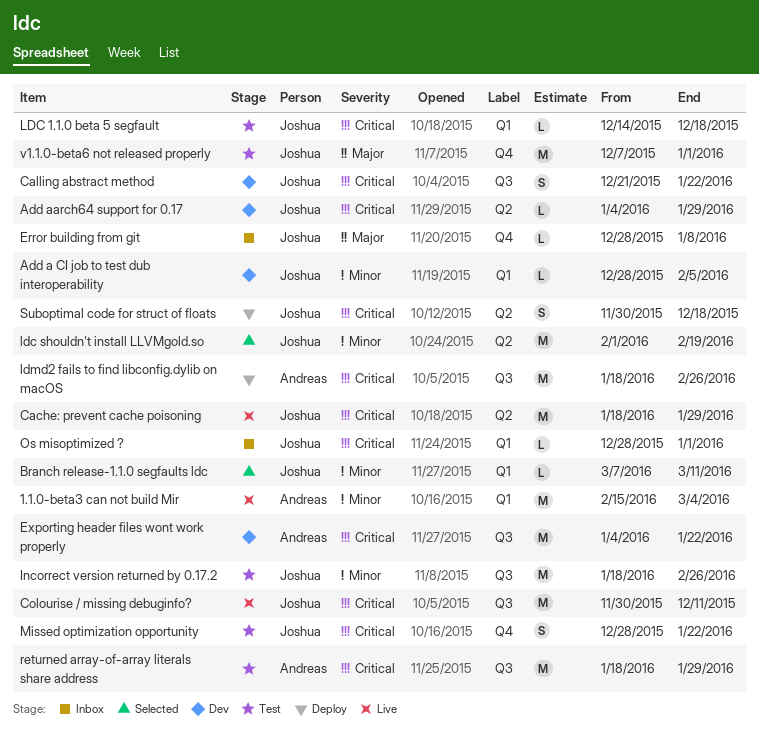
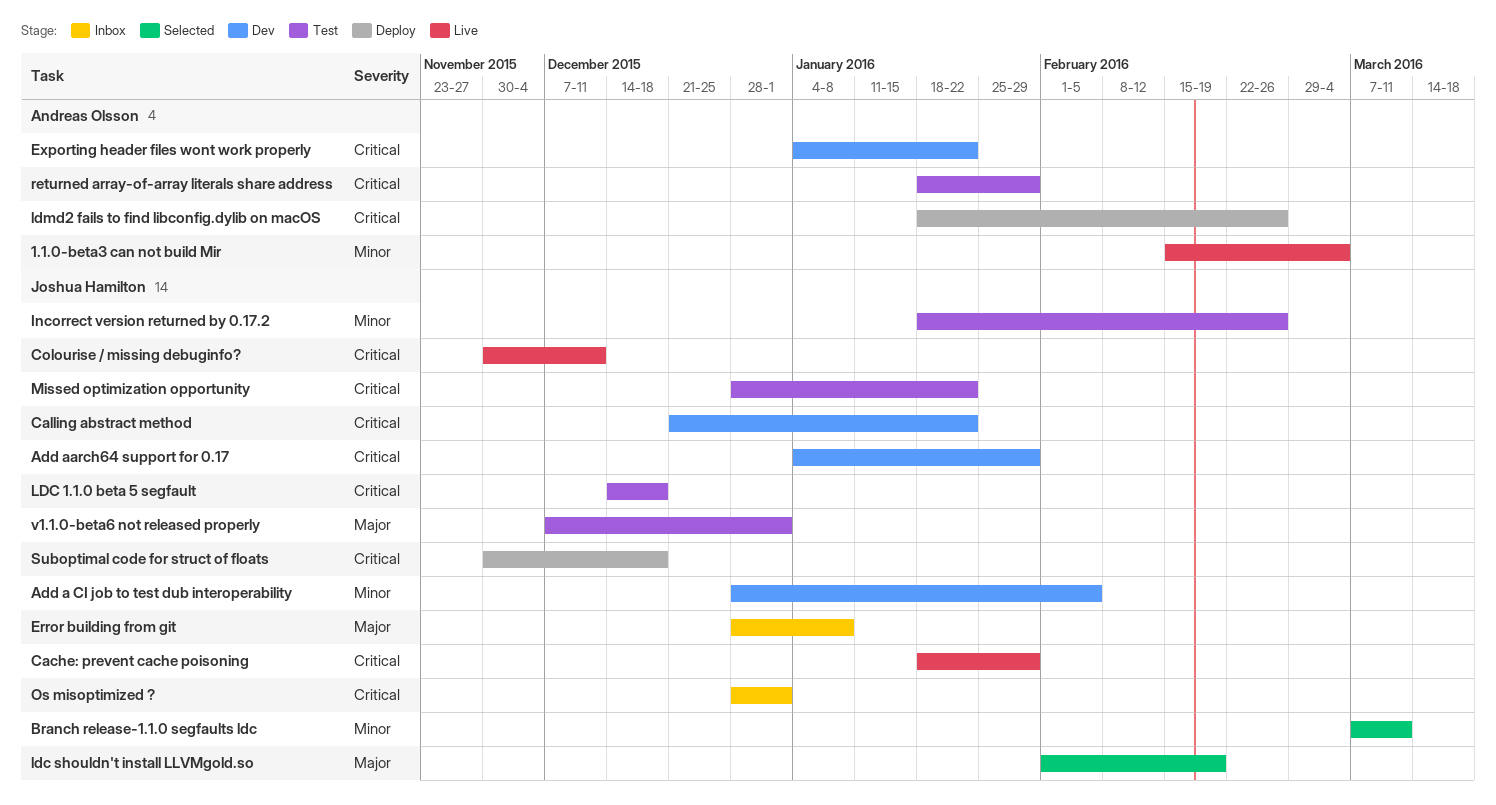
ldc shouldn't install LLVMgold.so, priority: Minor -> Major

